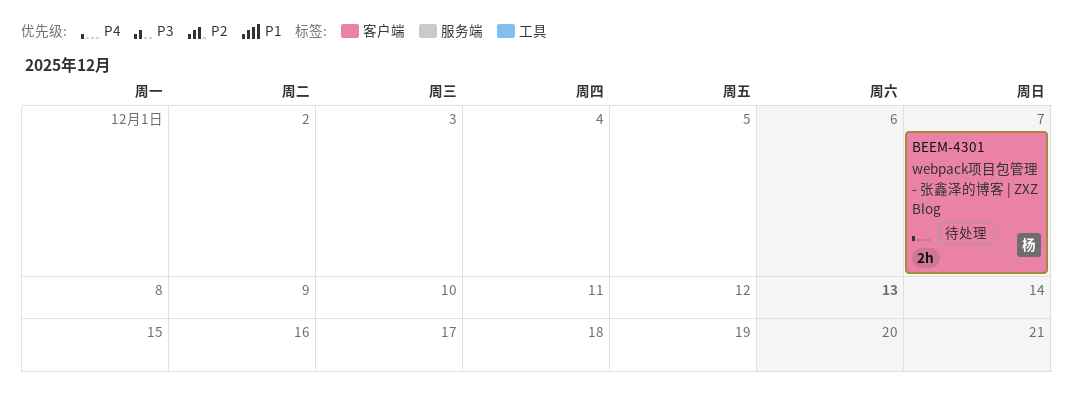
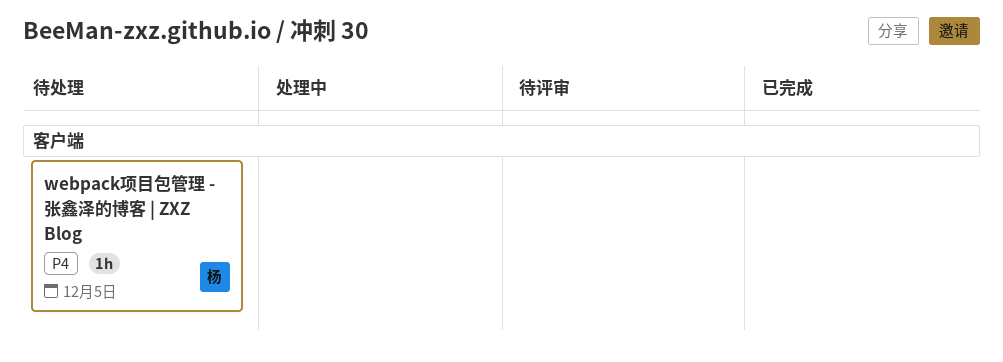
webpack项目包管理 - 张鑫泽的博客 | ZXZ Blog, estimate: 2h -> 1h
webpack项目包管理 - 张鑫泽的博客 | ZXZ Blog, due: Dec 7 -> Dec 5

